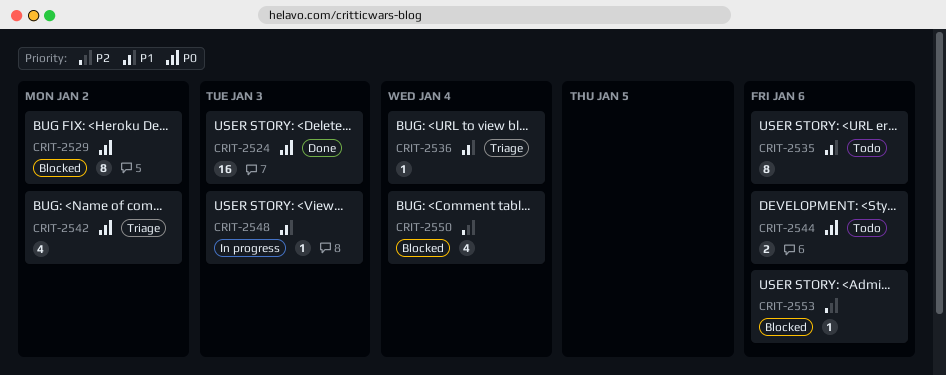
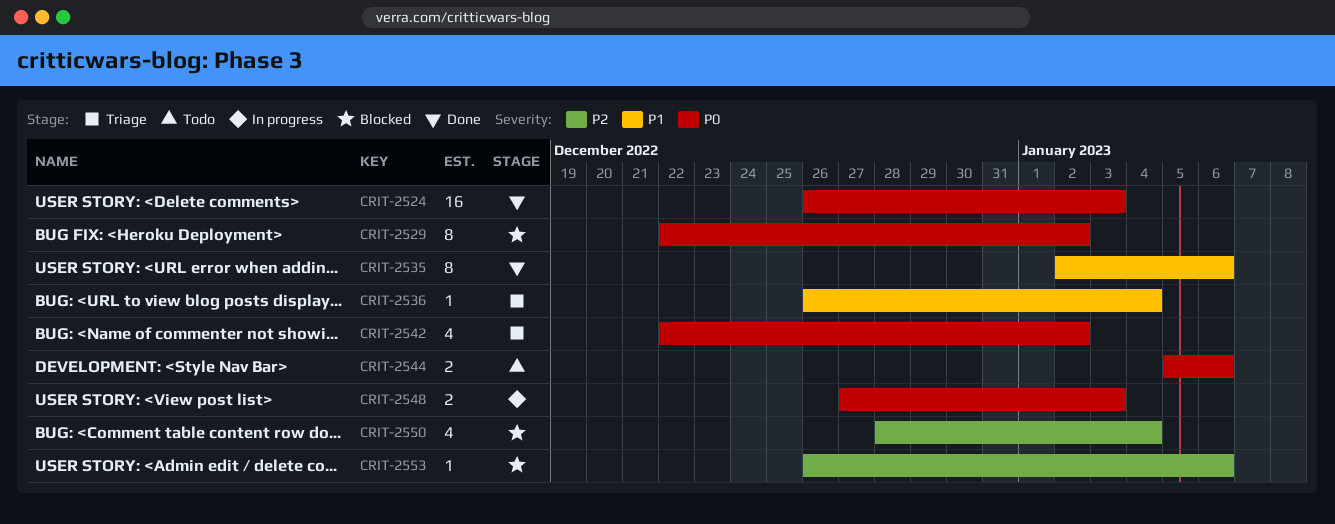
CRIT-2535, status: Todo -> Done
CRIT-2548, priority: P1 -> P0
CRIT-2548, estimate: 1 -> 2

